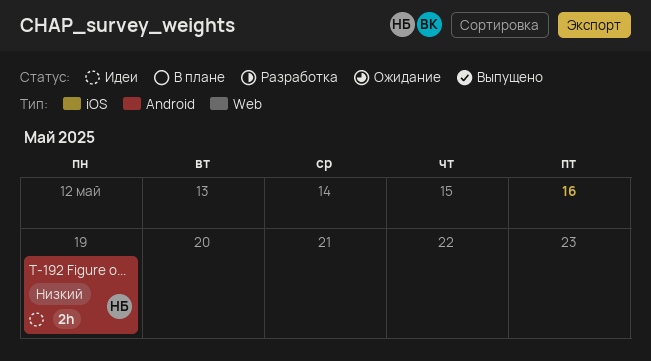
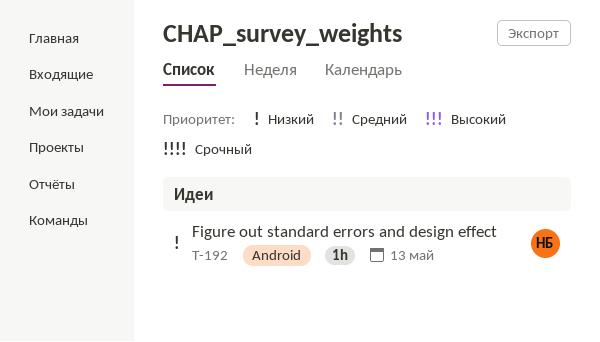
T-192, estimate: 2h -> 1h
T-192, due: May 19 -> May 13

